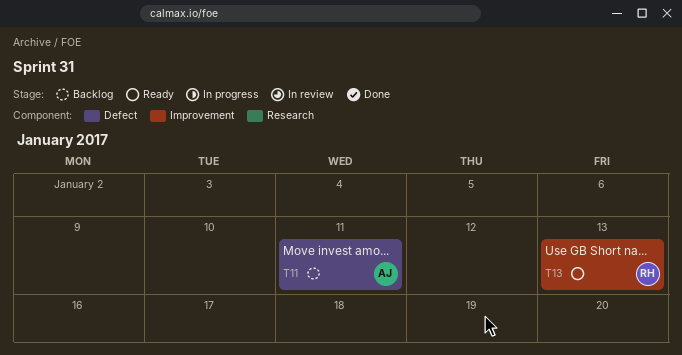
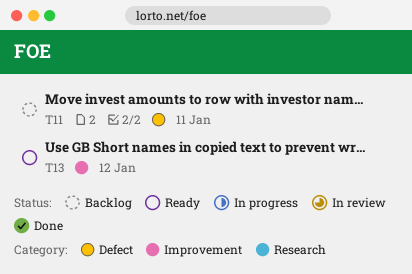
T13, due: Jan 13 -> Jan 12

